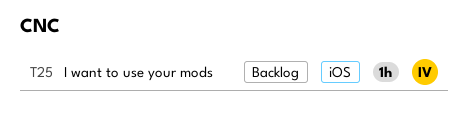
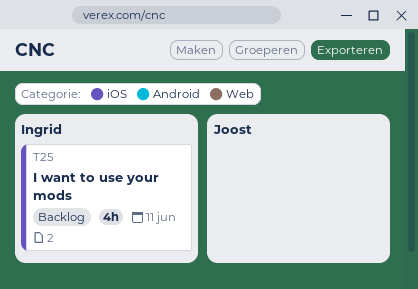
T25, estimate: 1h -> 4h

